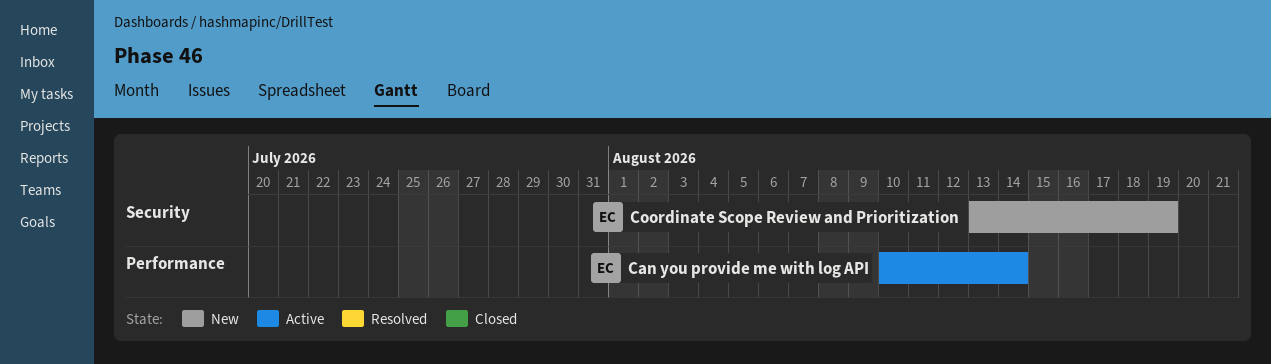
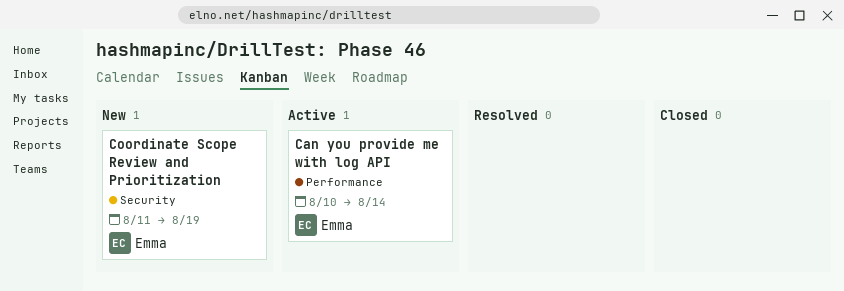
Coordinate Scope Review and Prioritization, start: Aug 13 -> Aug 11

